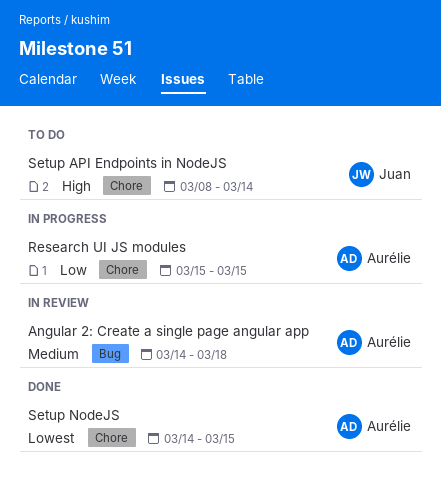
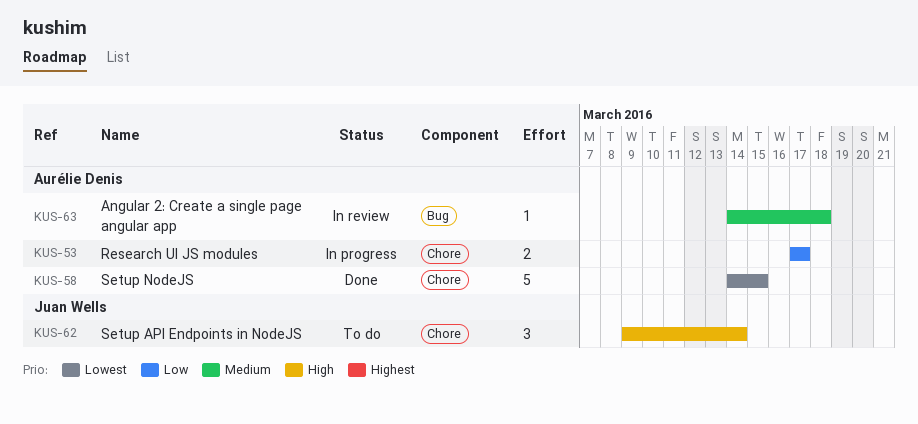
Research UI JS modules, start: Mar 15 -> Mar 17
Research UI JS modules, due: Mar 15 -> Mar 17
Setup API Endpoints in NodeJS, start: Mar 8 -> Mar 9

